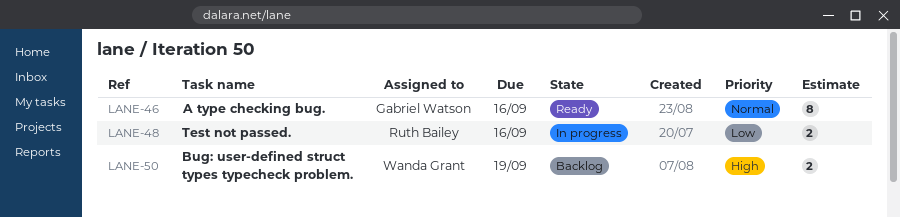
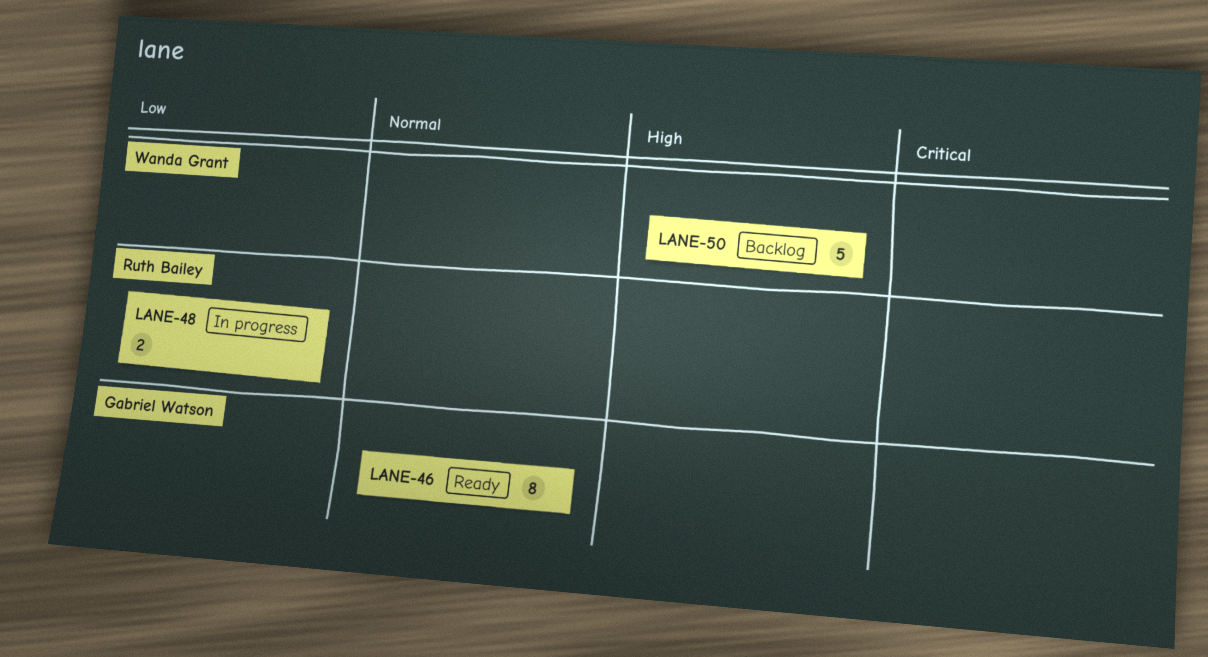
LANE-50, estimate: 2 -> 5

